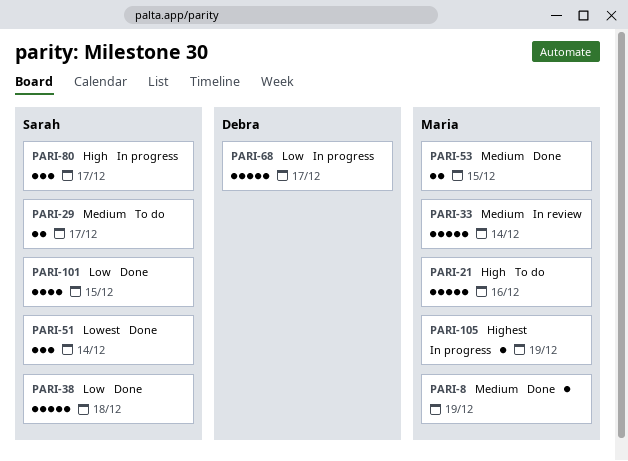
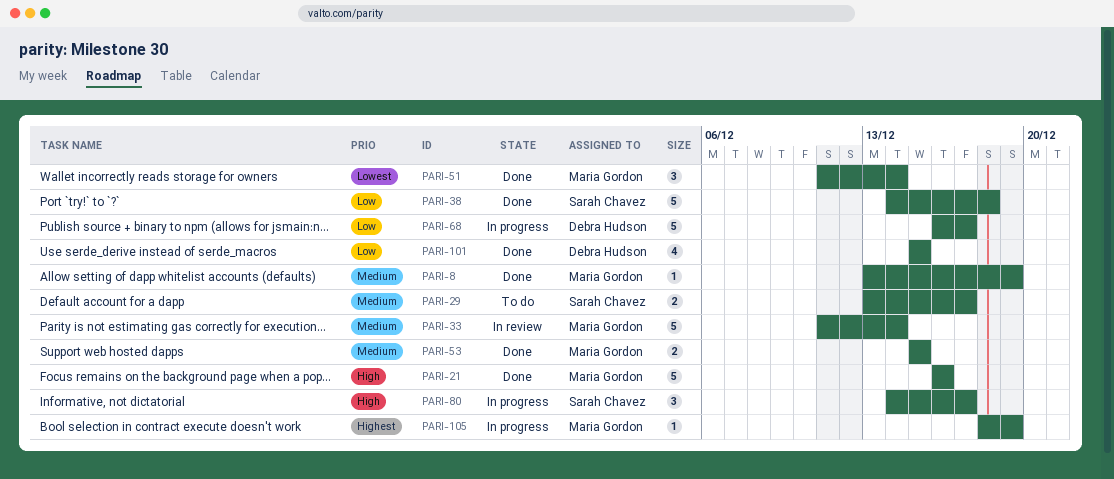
PARI-21, status: To do -> Done
PARI-51, owner: Sarah Chavez -> Maria Gordon
PARI-101, owner: Sarah Chavez -> Debra Hudson

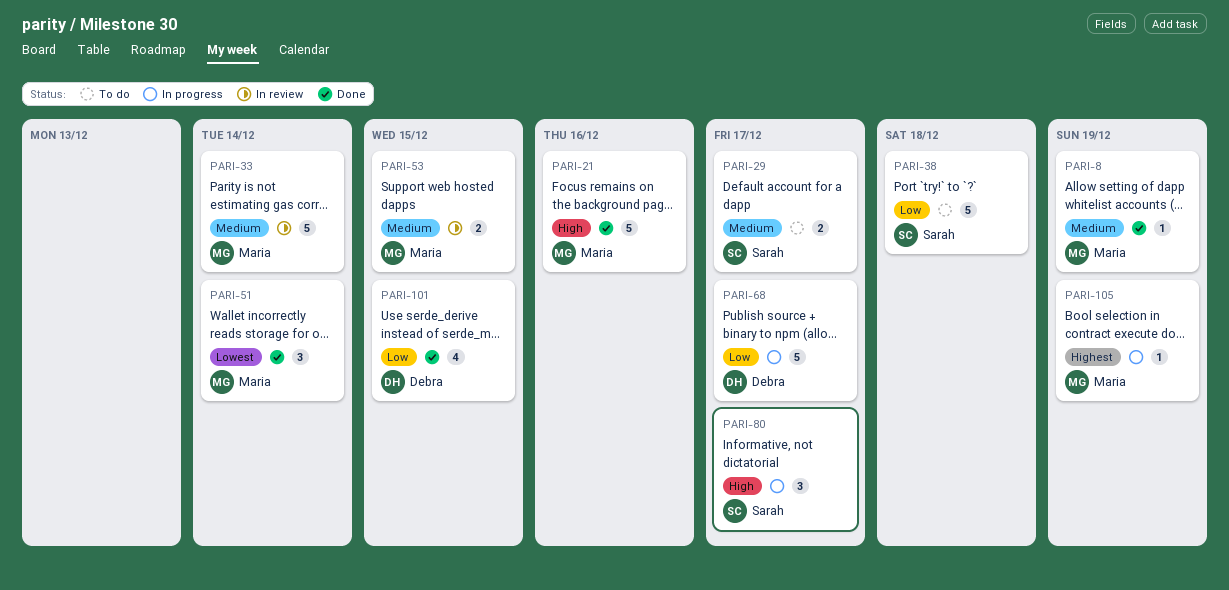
PARI-38, status: Done -> To do
PARI-53, status: Done -> In review

